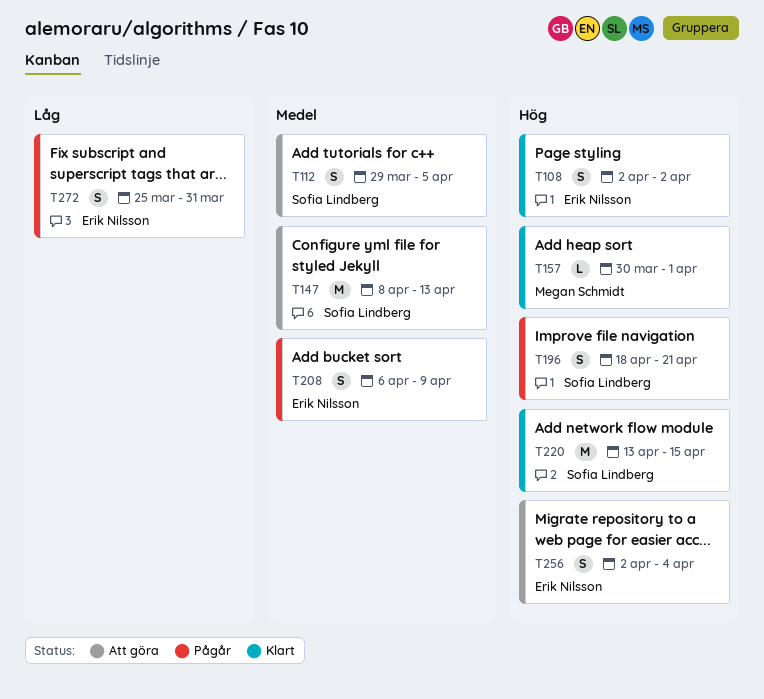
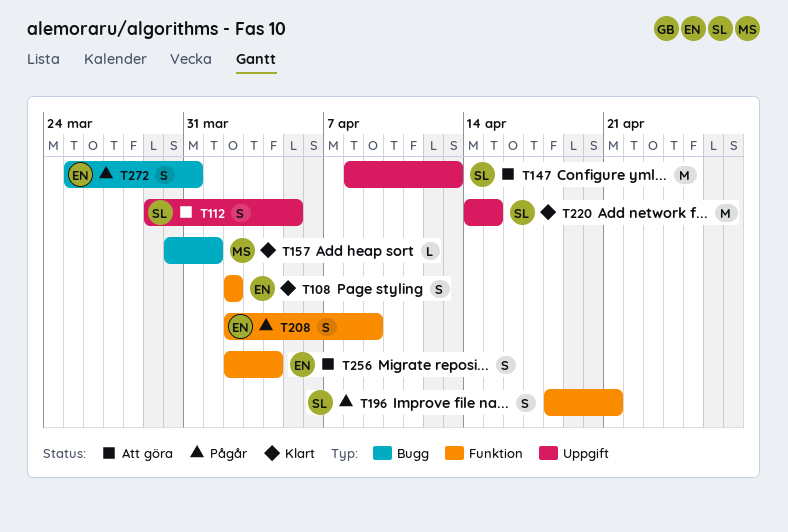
T208, start: Apr 6 -> Apr 2
T220, start: Apr 13 -> Apr 14

